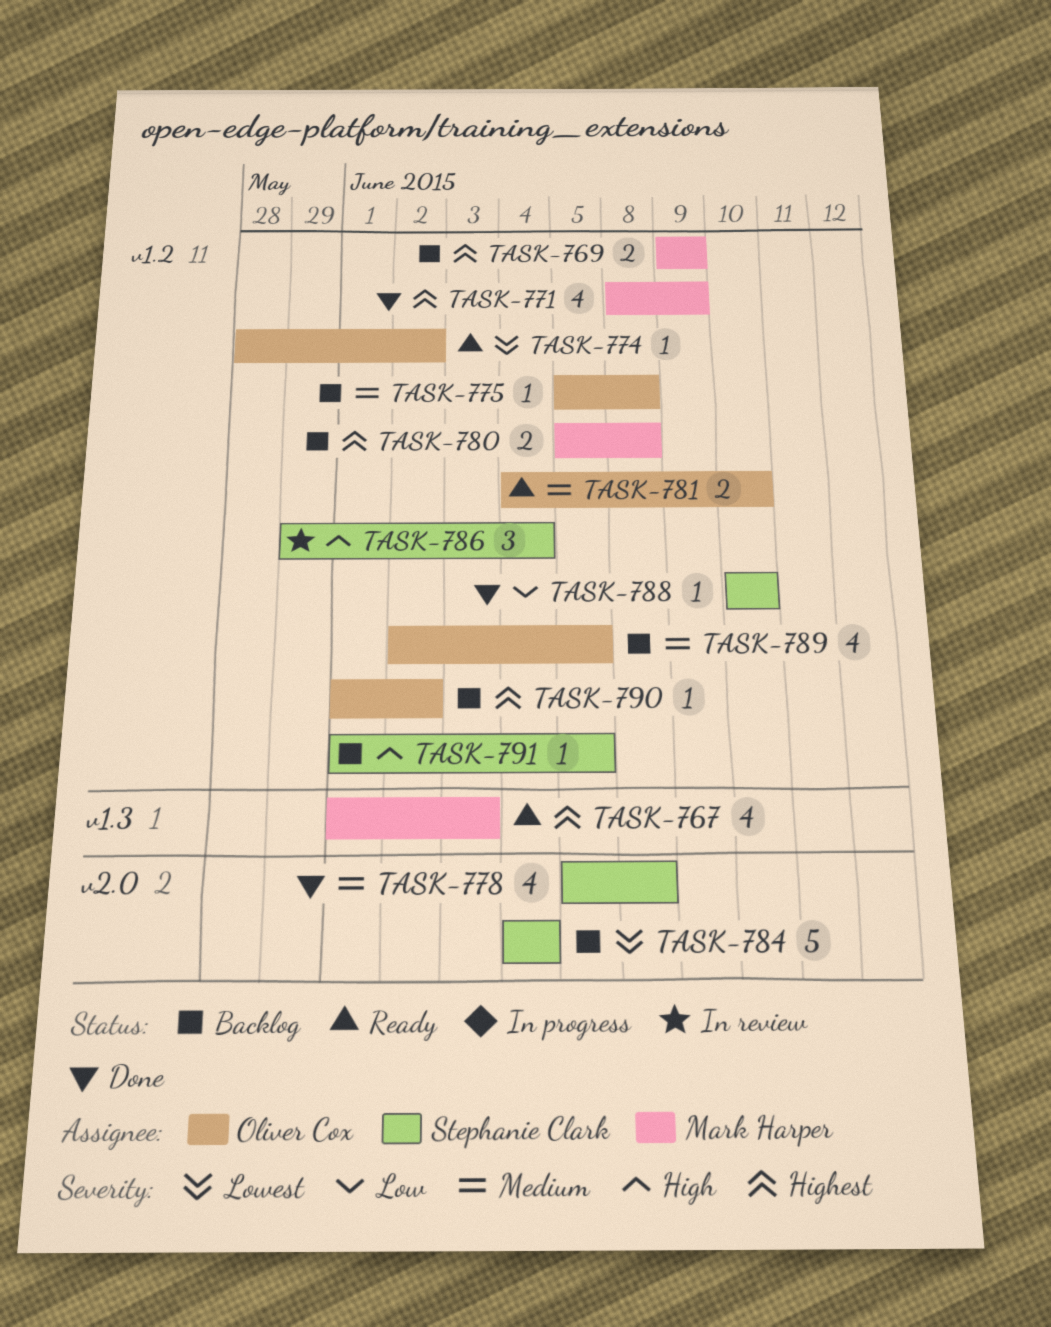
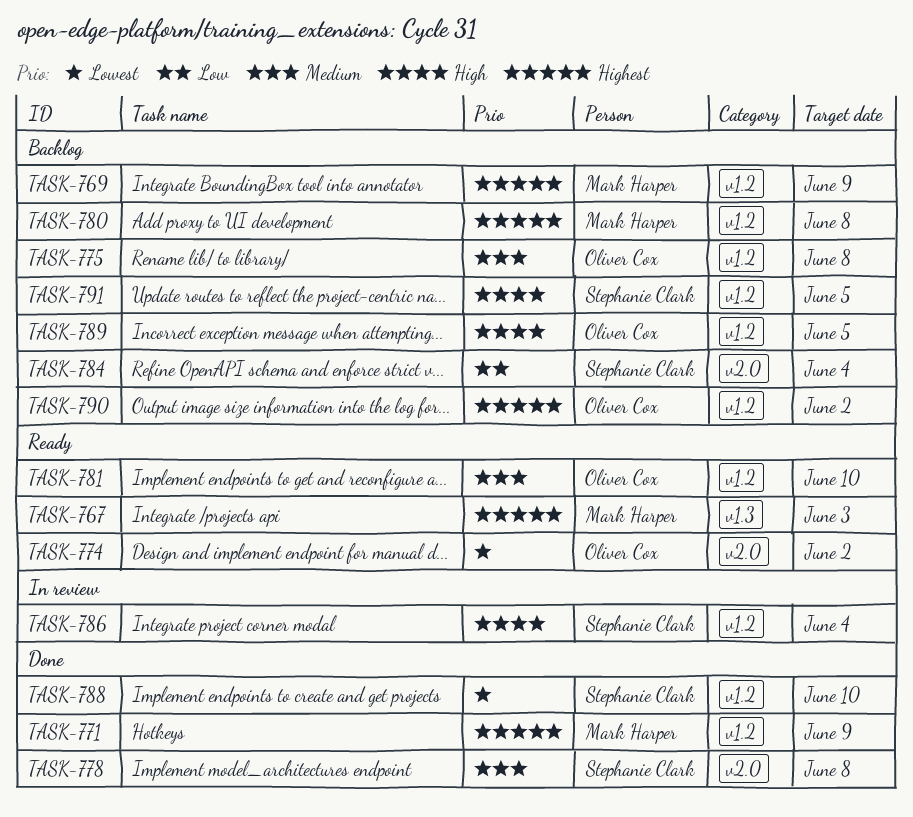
TASK-774, label: v1.2 -> v2.0
TASK-784, priority: Lowest -> Low
TASK-788, priority: Low -> Lowest
TASK-789, priority: Medium -> High

